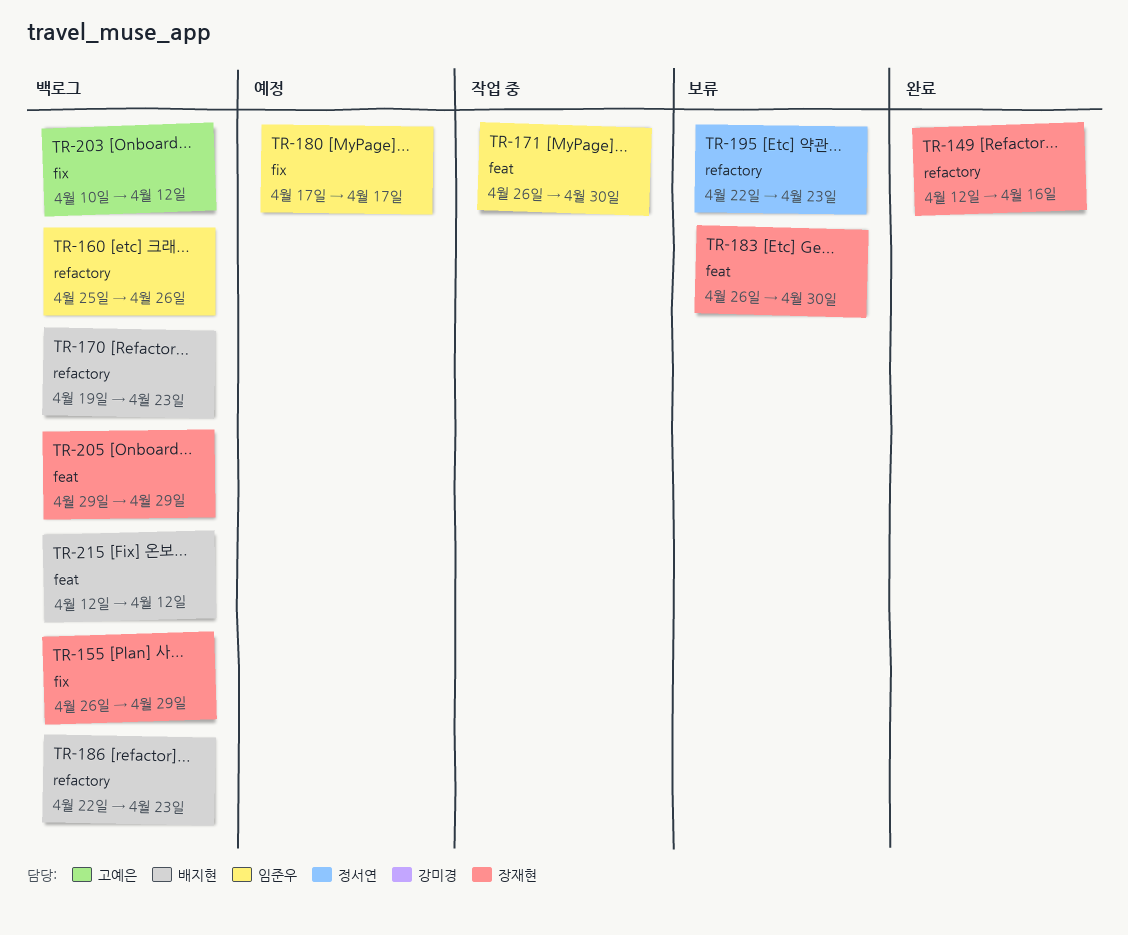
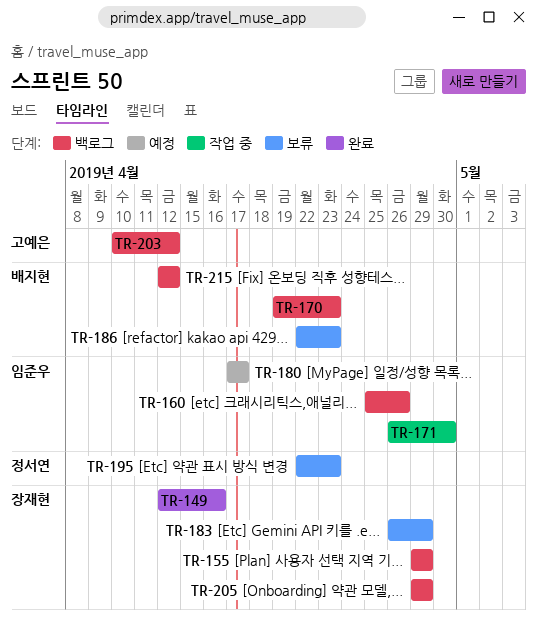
TR-155, start: Apr 26 -> Apr 29
TR-183, due: Apr 30 -> Apr 29
TR-186, status: 백로그 -> 보류

